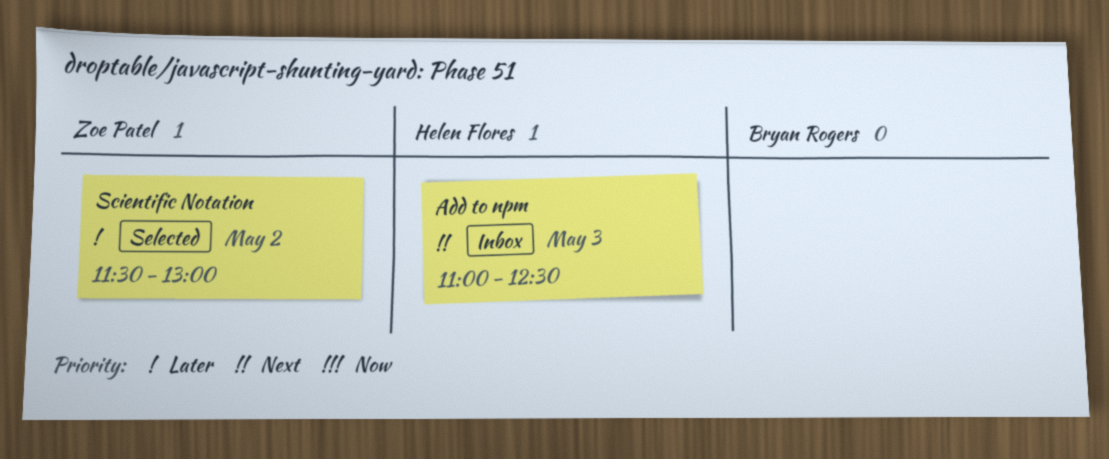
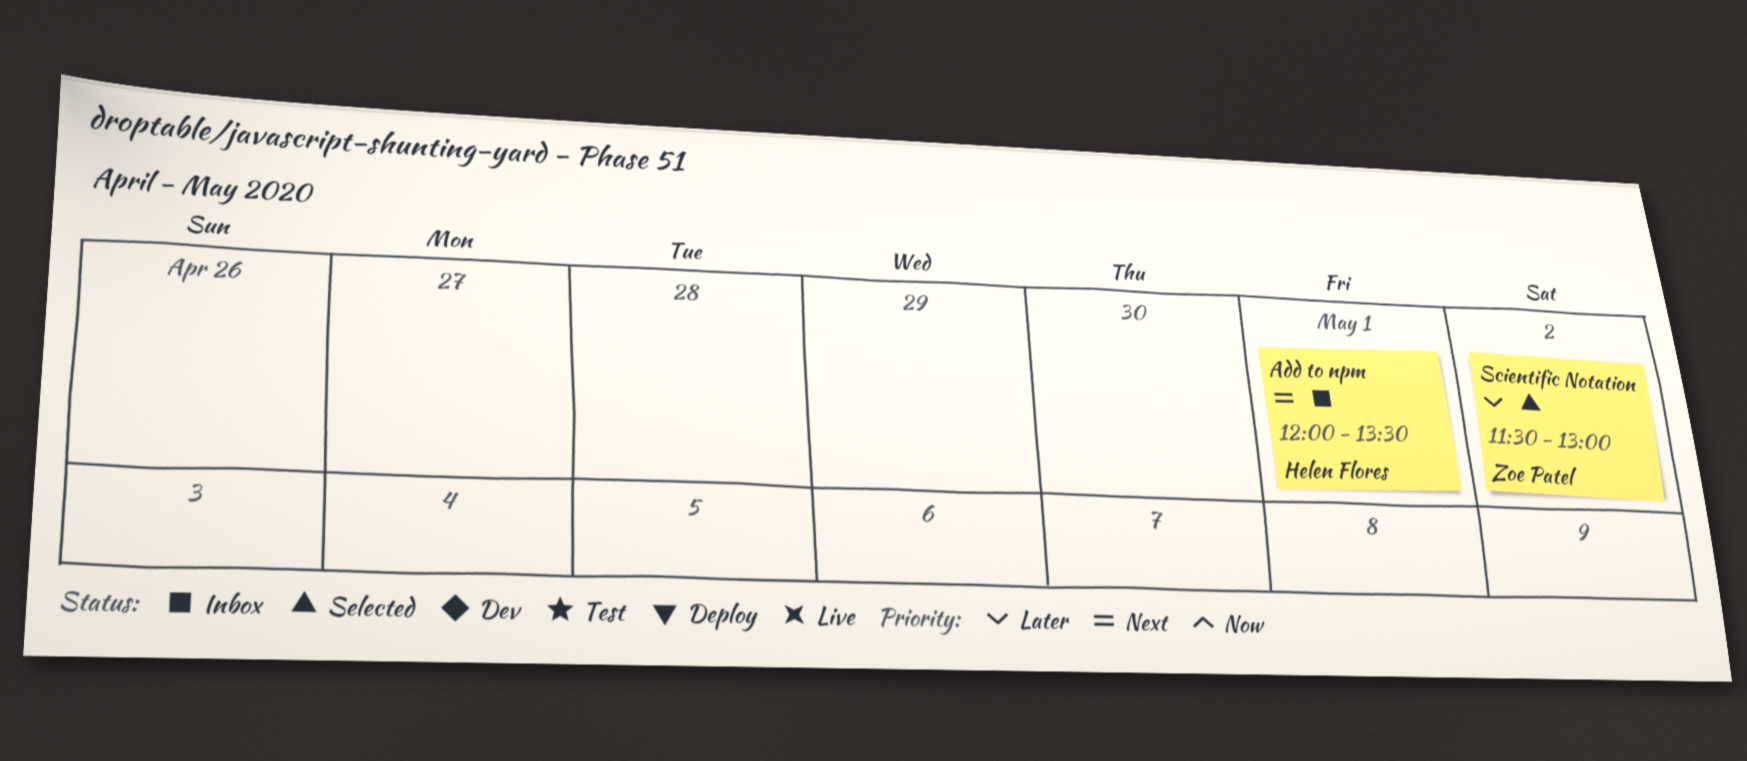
Add to npm, day: May 3 -> May 1
Add to npm, begins: 11:00 -> 12:00
Add to npm, ends: 12:30 -> 13:30

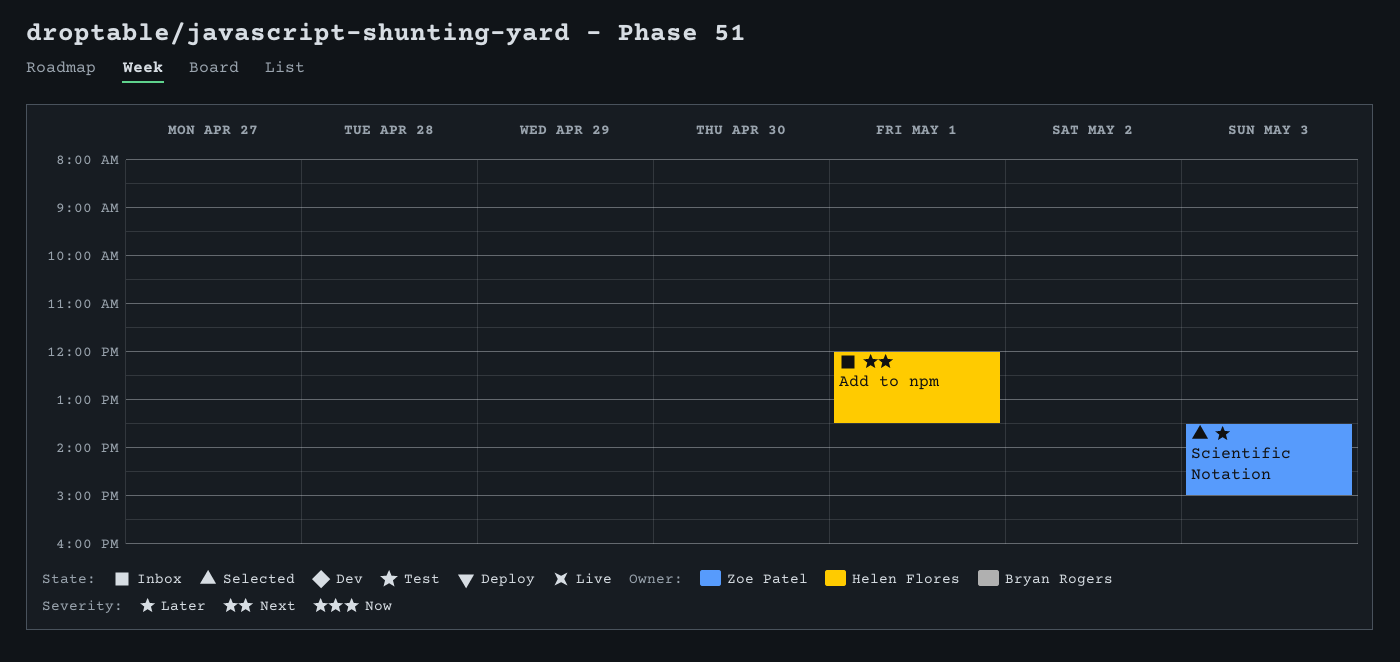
Scientific Notation, day: May 2 -> May 3
Scientific Notation, begins: 11:30 -> 13:30
Scientific Notation, ends: 13:00 -> 15:00

